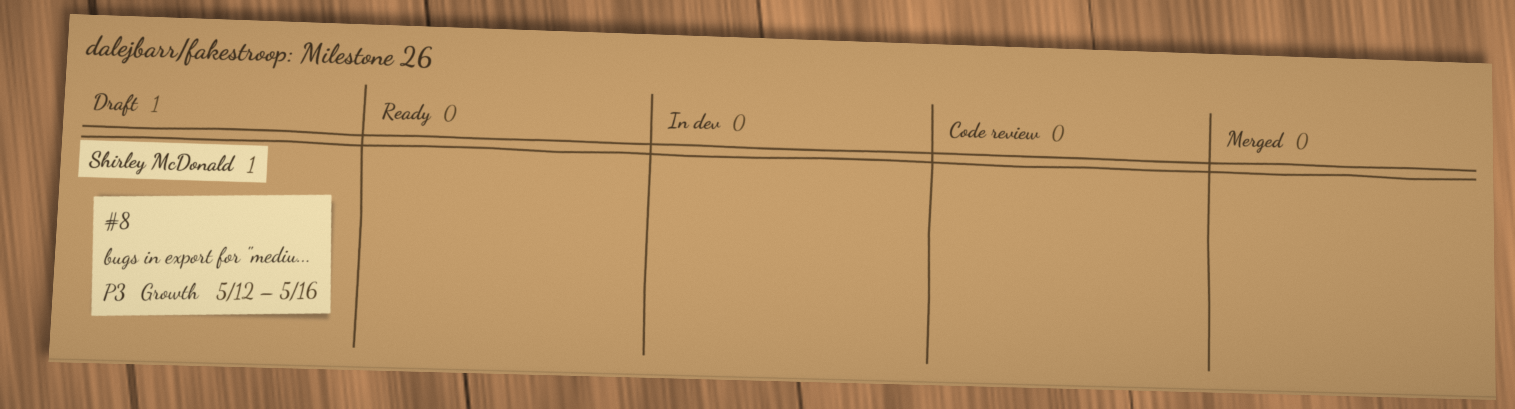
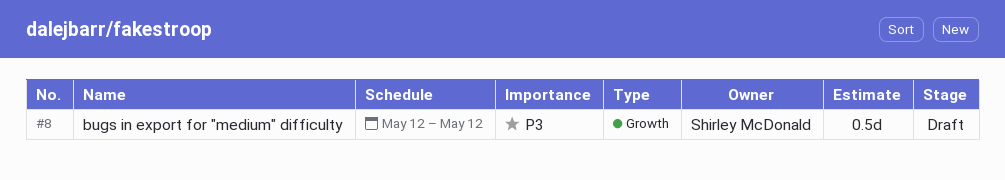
#8, due: May 16 -> May 12

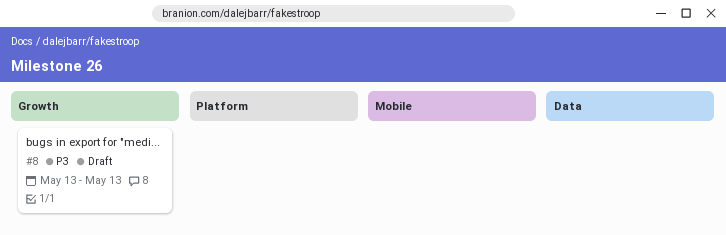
#8, start: May 12 -> May 13
#8, due: May 12 -> May 13

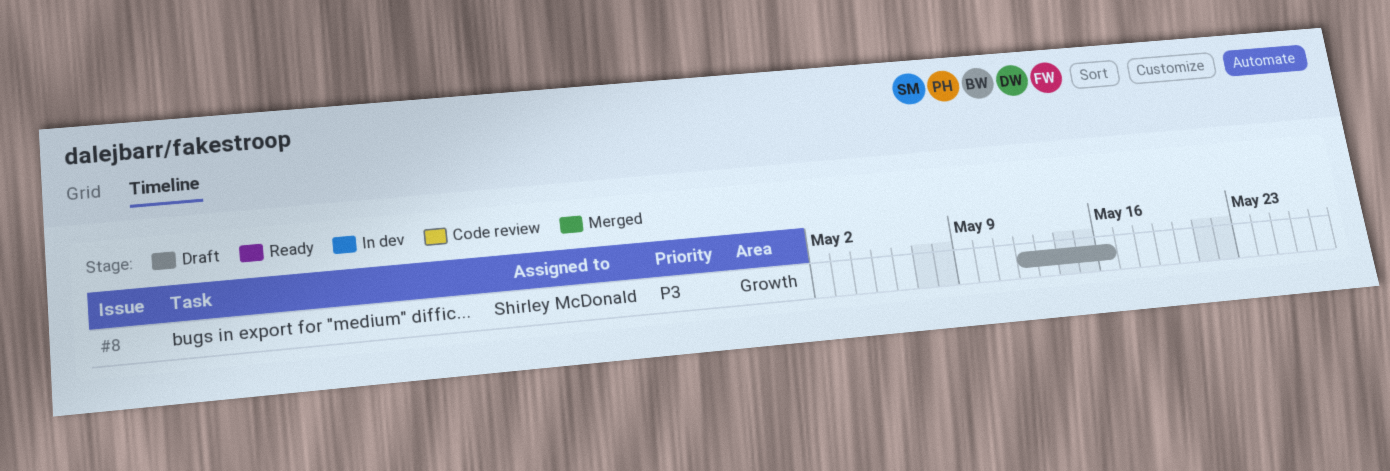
#8, start: May 13 -> May 12
#8, due: May 13 -> May 16

